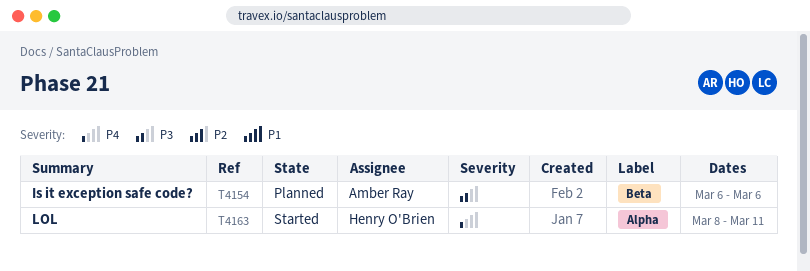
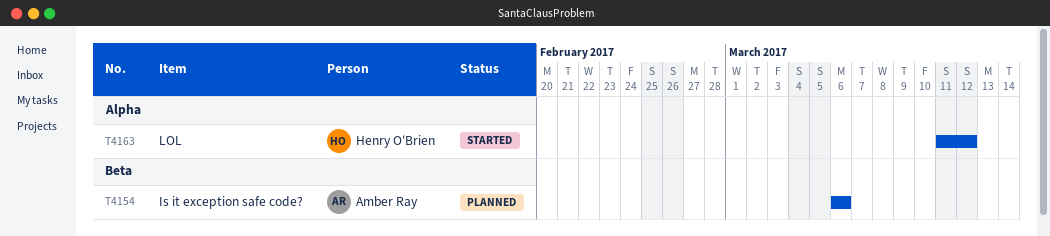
T4163, start: Mar 8 -> Mar 11
T4163, due: Mar 11 -> Mar 12

